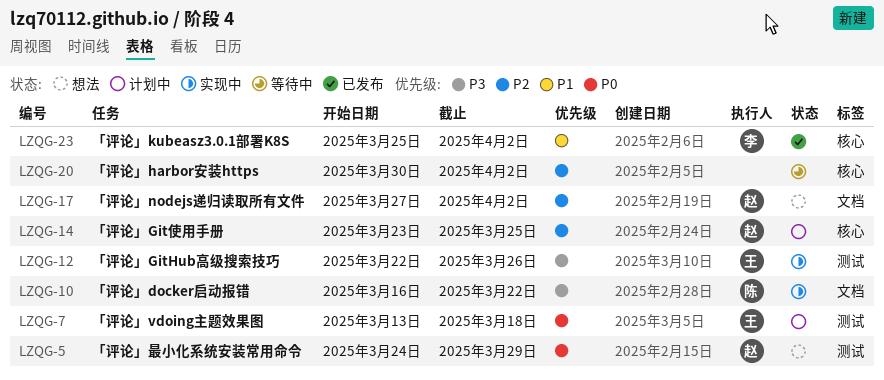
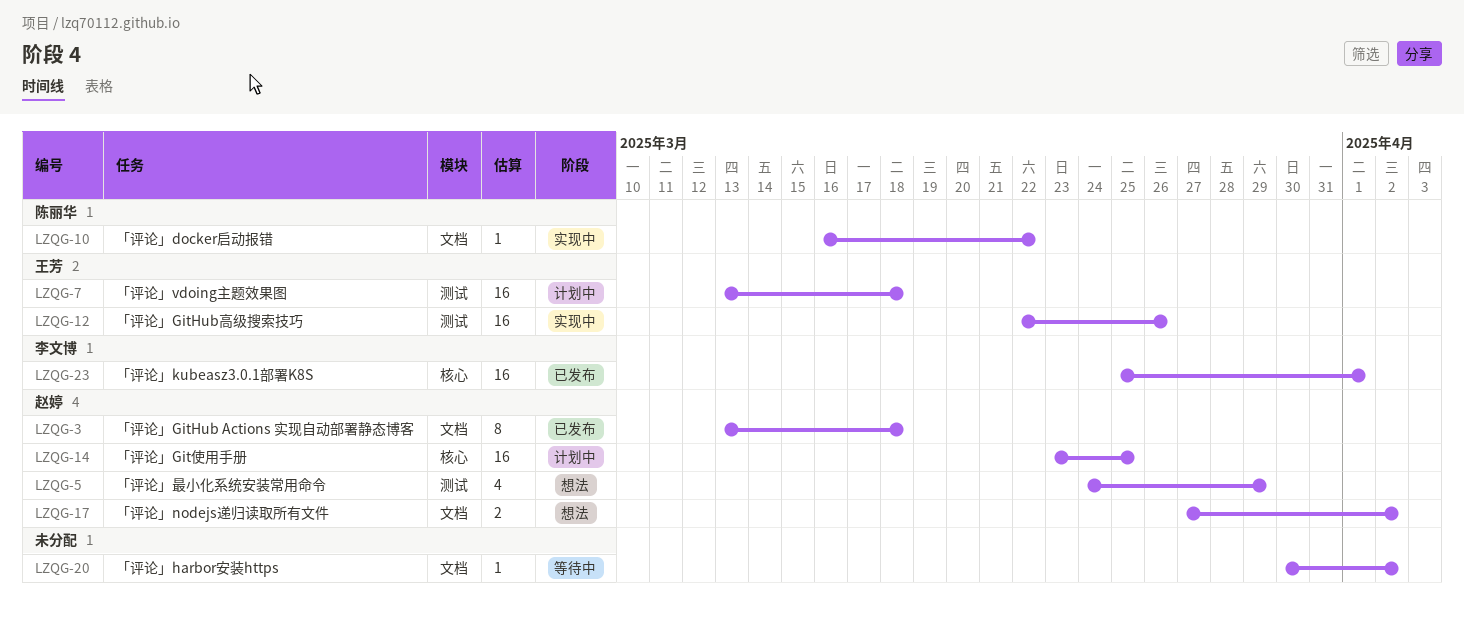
LZQG-3: none -> present
LZQG-20, label: 核心 -> 文档
LZQG-23, due: Apr 2 -> Apr 1

